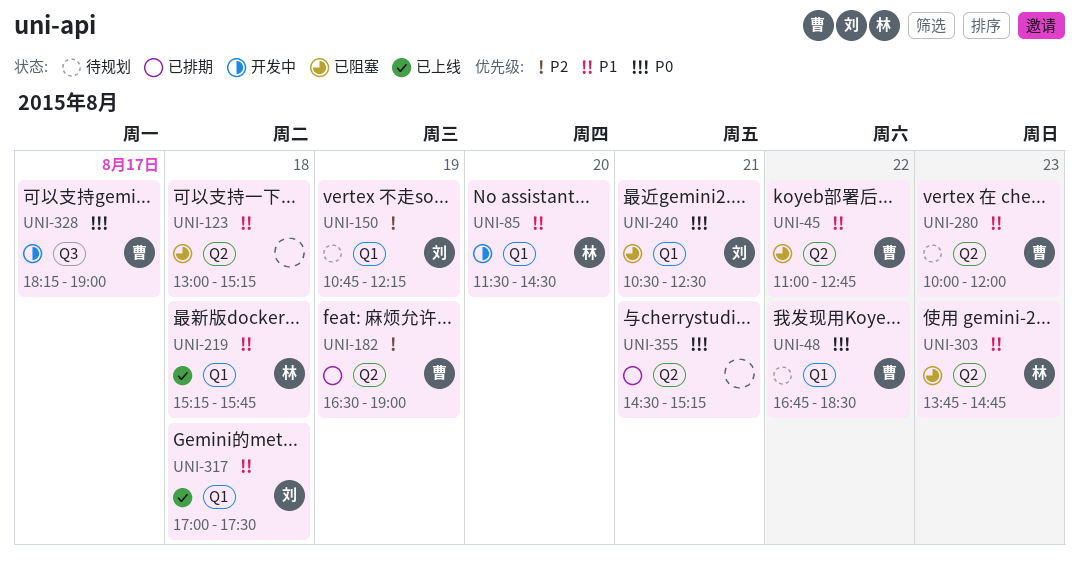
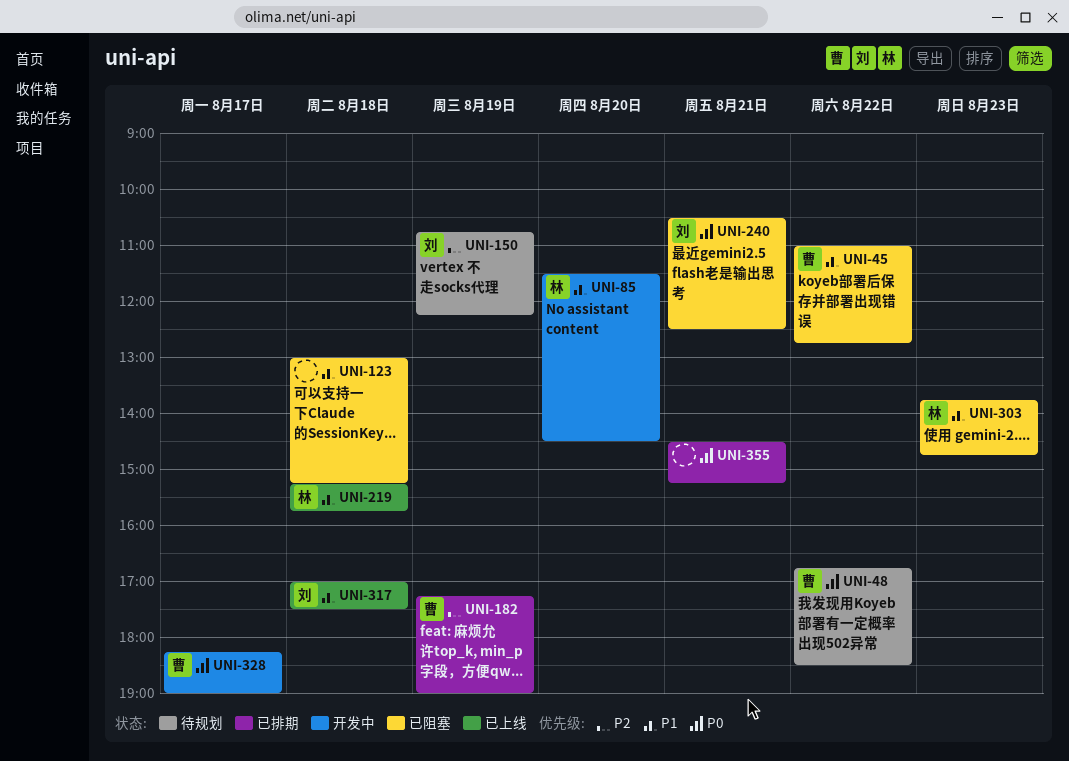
UNI-182, begins: 16:30 -> 17:15
UNI-280: present -> none

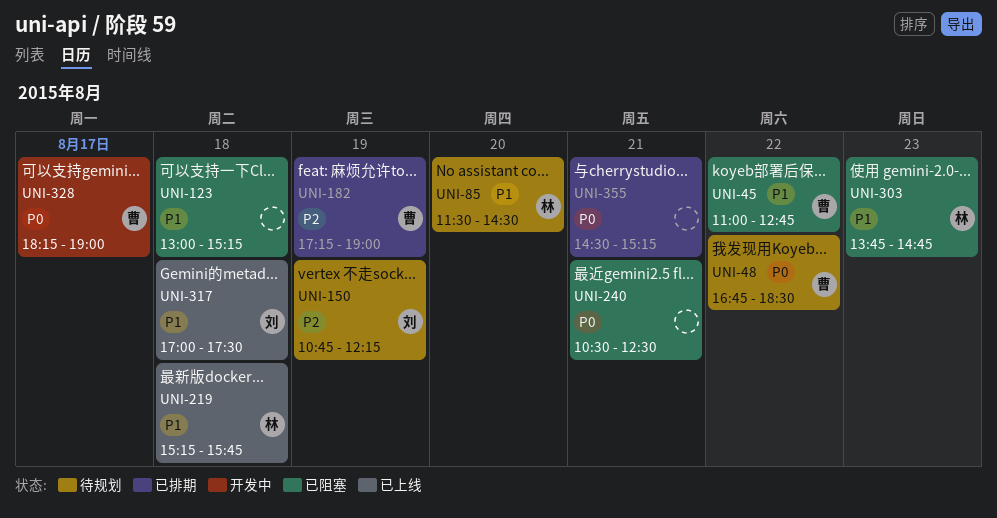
UNI-85, status: 开发中 -> 待规划
UNI-240, owner: 刘 -> none

